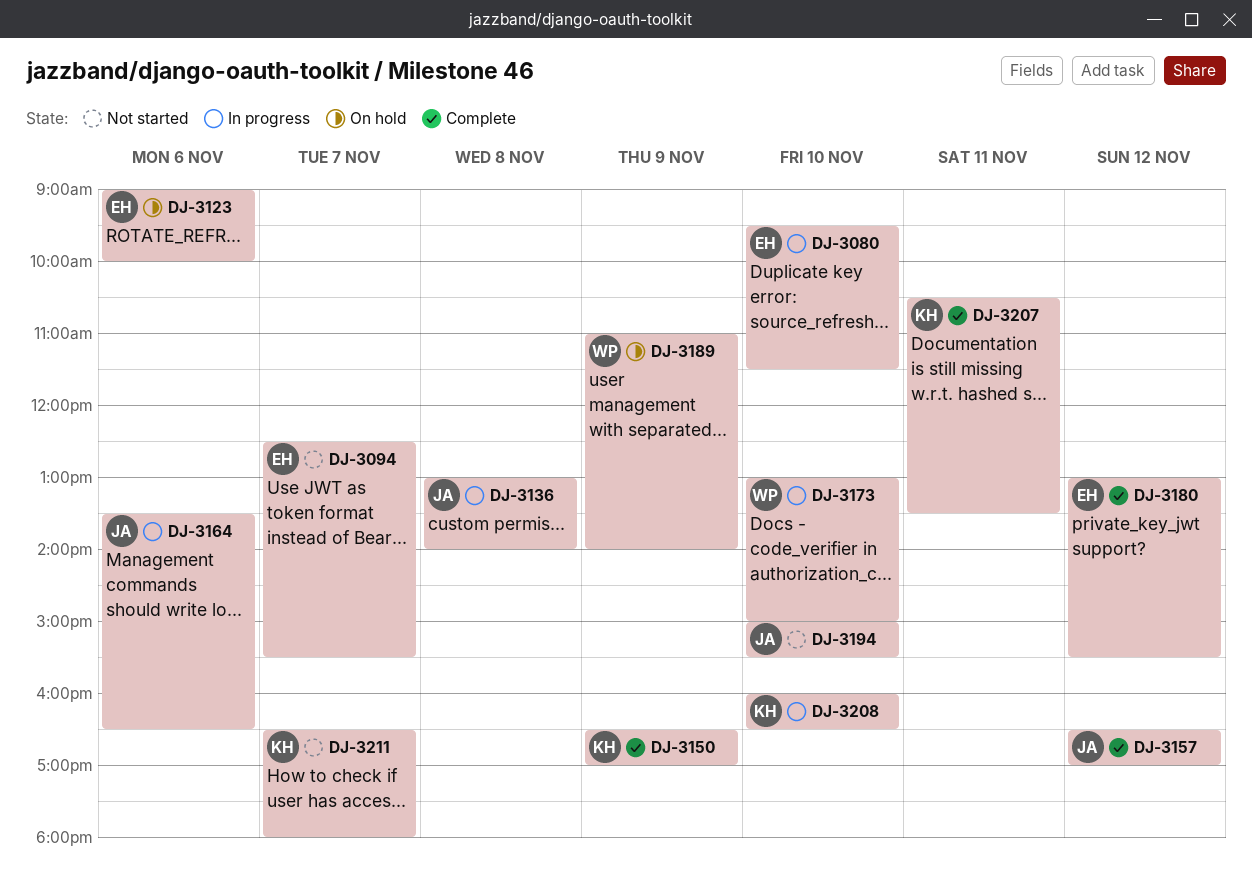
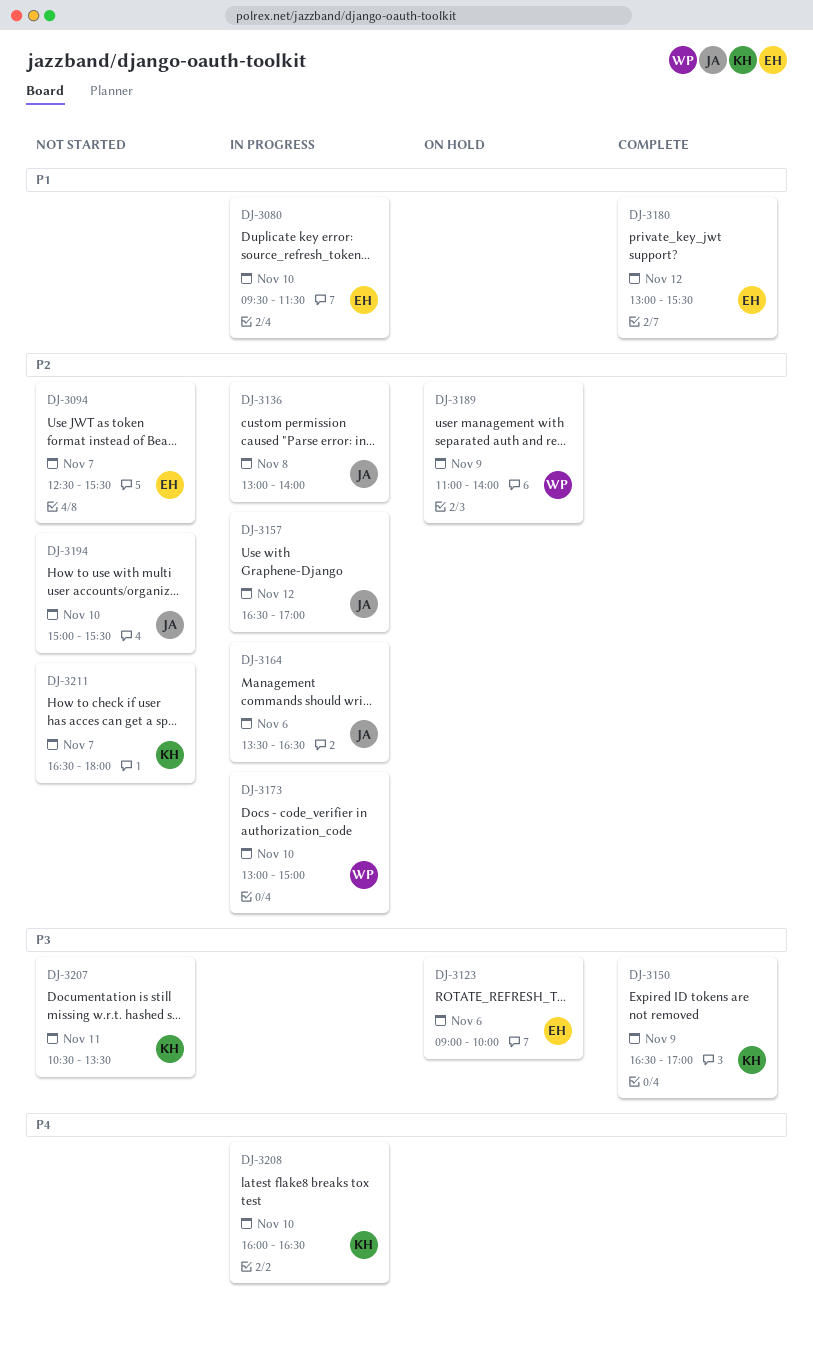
DJ-3157, status: Complete -> In progress
DJ-3207, status: Complete -> Not started

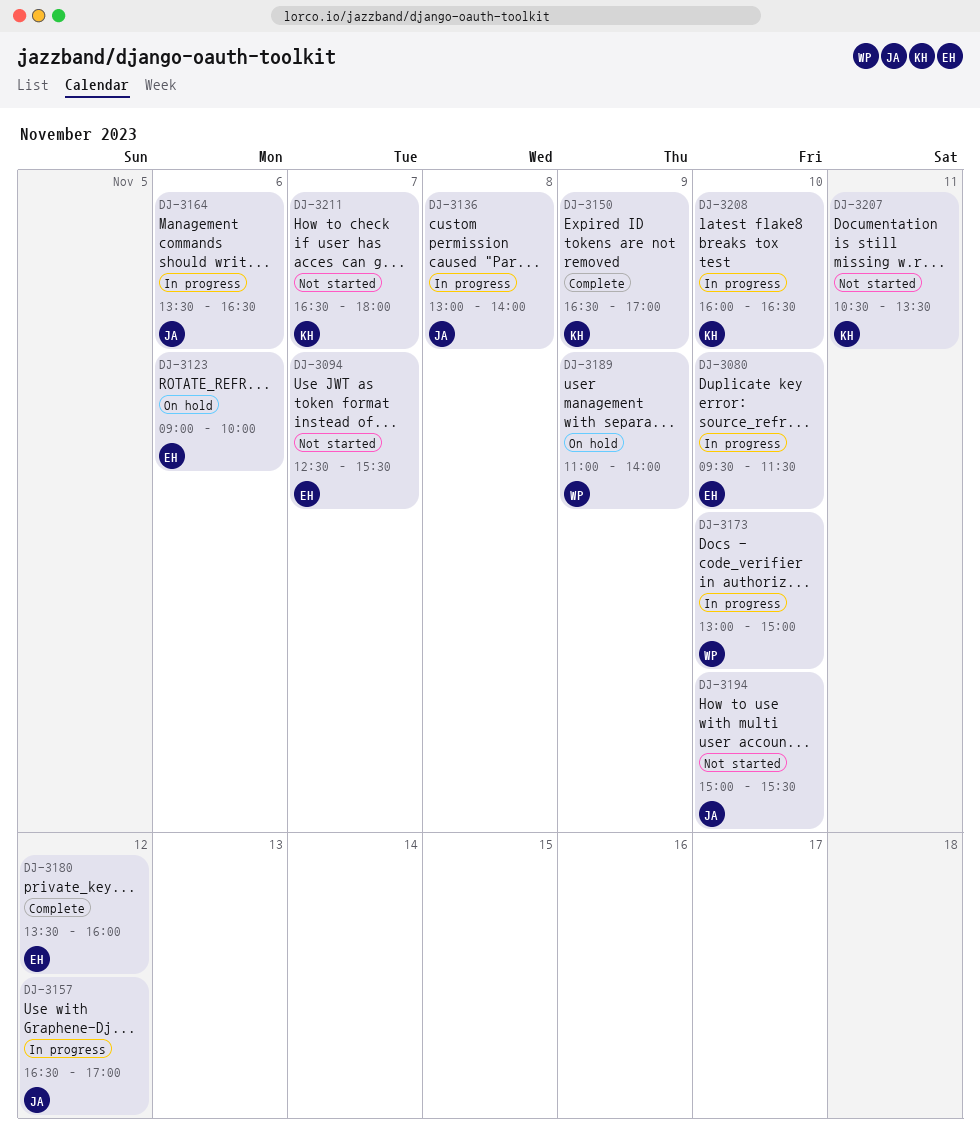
DJ-3180, begins: 13:00 -> 13:30
DJ-3180, ends: 15:30 -> 16:00

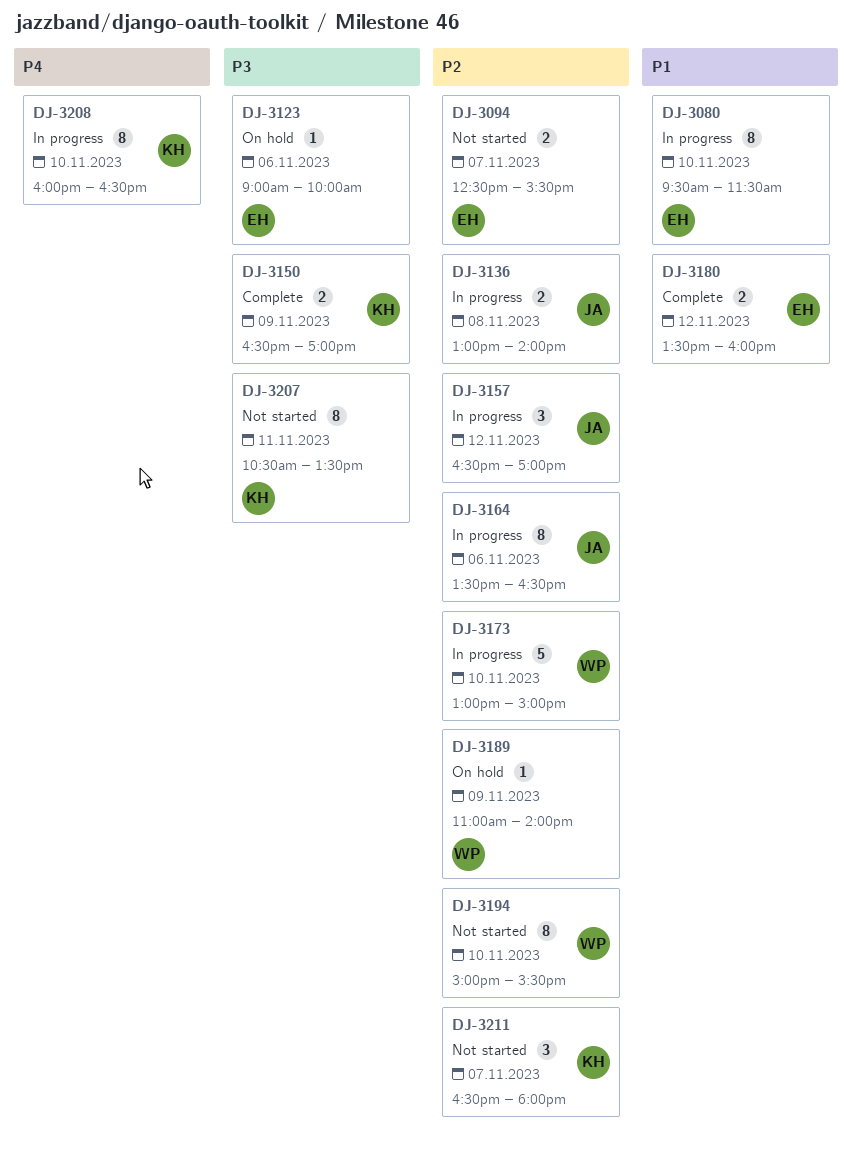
DJ-3194, owner: JA -> WP

